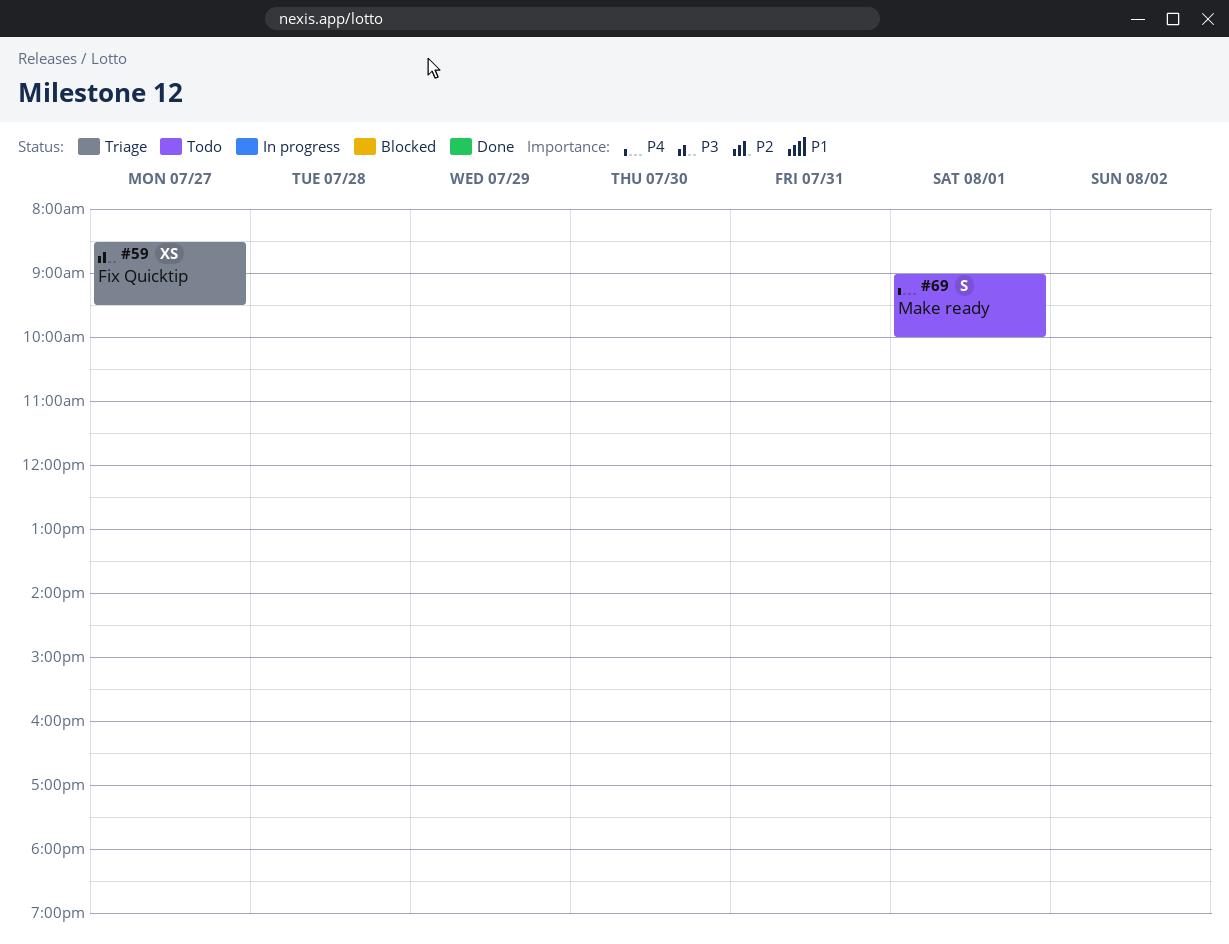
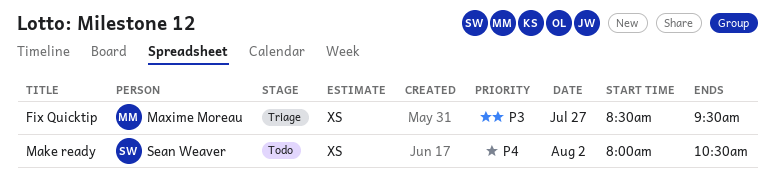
Make ready, estimate: S -> XS
Make ready, day: Aug 1 -> Aug 2
Make ready, begins: 09:00 -> 08:00
Make ready, ends: 10:00 -> 10:30

